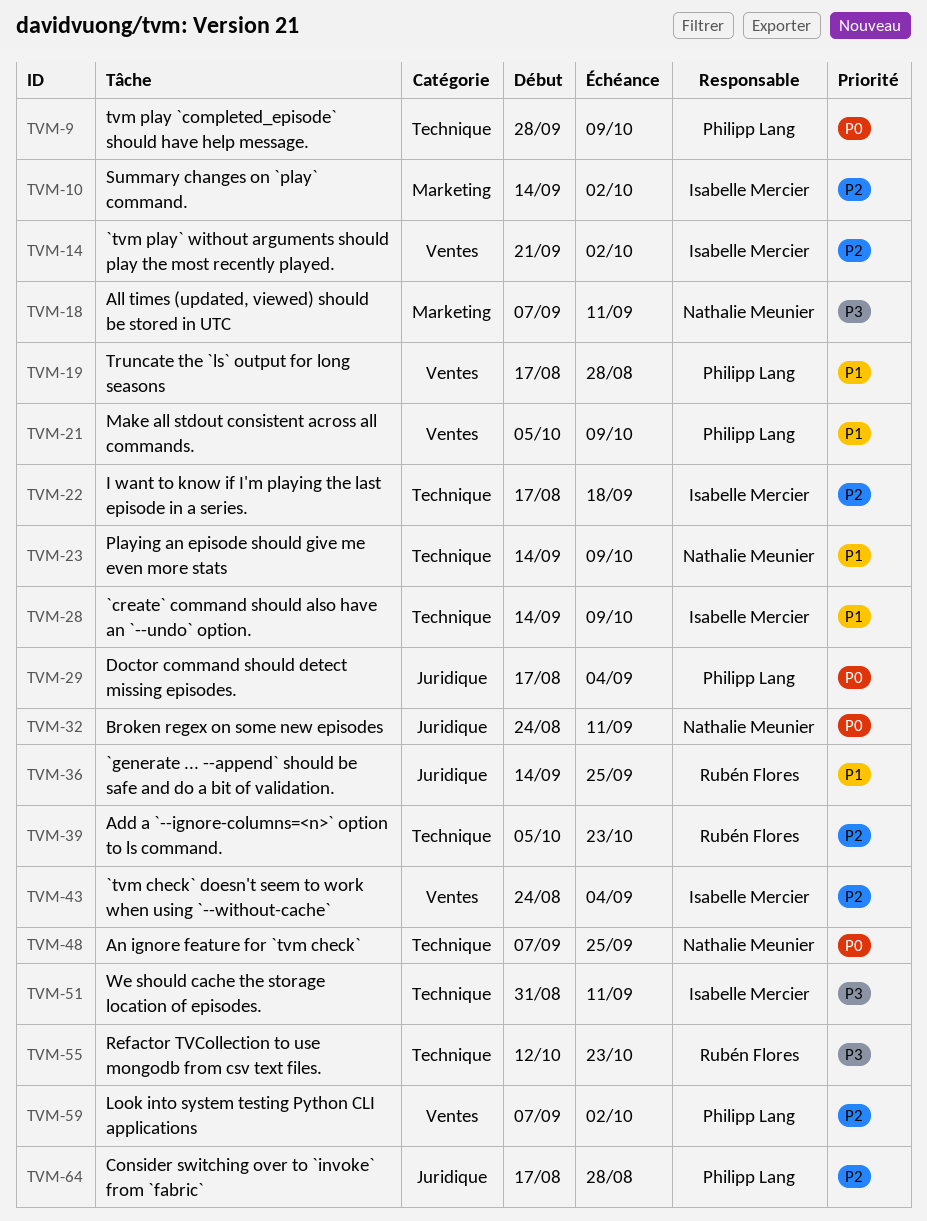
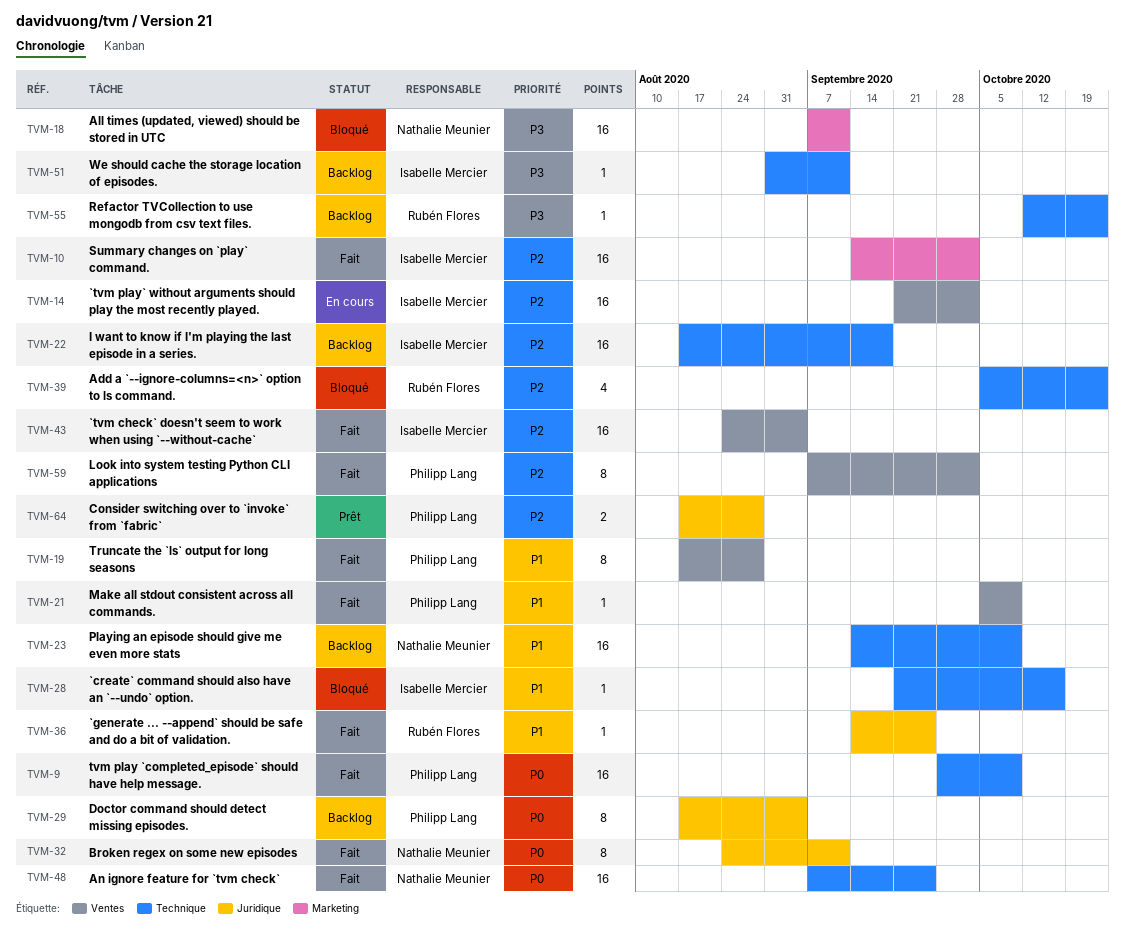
TVM-28, start: Sep 14 -> Sep 21
TVM-28, due: Oct 9 -> Oct 16

